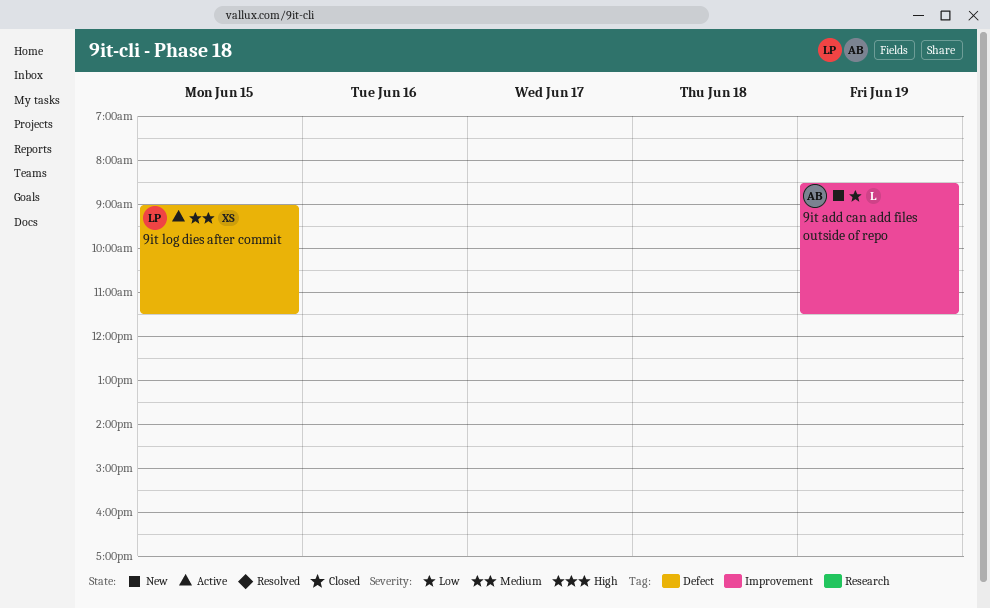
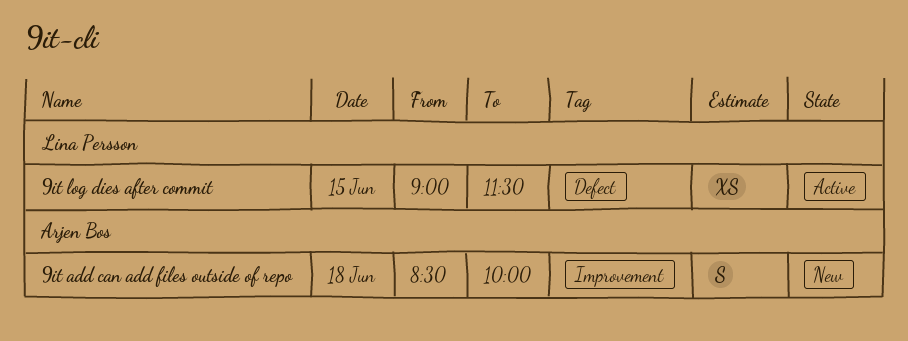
9it add can add files outside of repo, estimate: L -> S
9it add can add files outside of repo, day: Jun 19 -> Jun 18
9it add can add files outside of repo, ends: 11:30 -> 10:00

